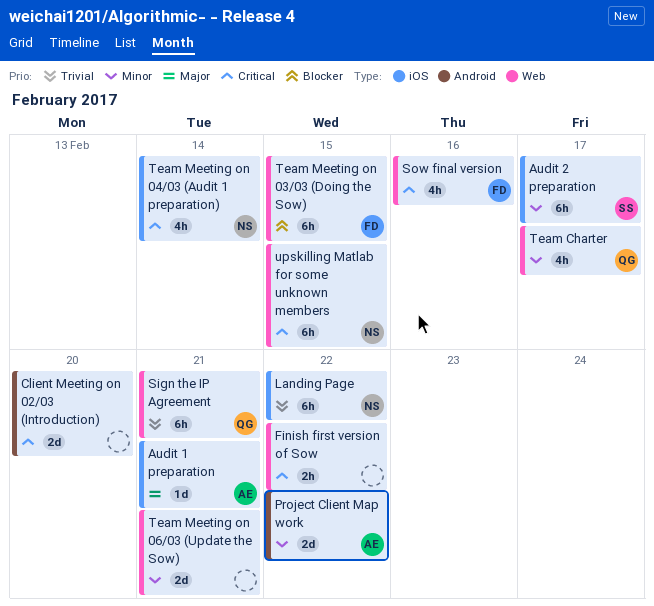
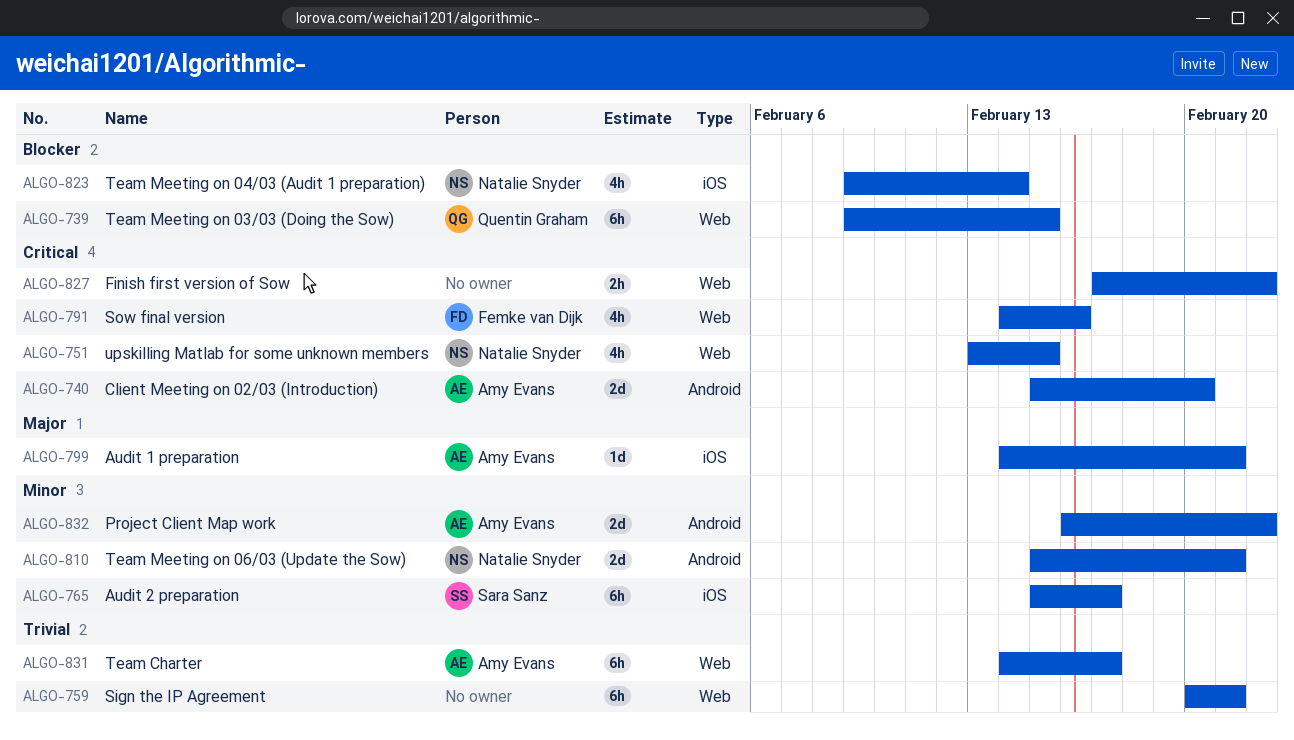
Client Meeting on 02/03 (Introduction), owner: none -> Amy Evans
Landing Page: present -> none
Sign the IP Agreement, owner: Quentin Graham -> none
Team Charter, owner: Quentin Graham -> Amy Evans
Team Charter, priority: Minor -> Trivial
Team Charter, estimate: 4h -> 6h
Team Meeting on 03/03 (Doing the Sow), owner: Femke van Dijk -> Quentin Graham
Team Meeting on 04/03 (Audit 1 preparation), priority: Critical -> Blocker
Team Meeting on 06/03 (Update the Sow), owner: none -> Natalie Snyder
Team Meeting on 06/03 (Update the Sow), label: Web -> Android
upskilling Matlab for some unknown members, estimate: 6h -> 4h

